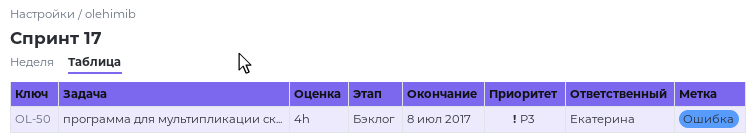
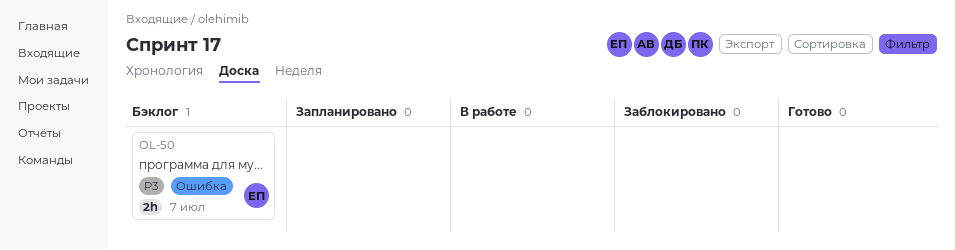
OL-50, estimate: 4h -> 2h
OL-50, due: Jul 8 -> Jul 7

